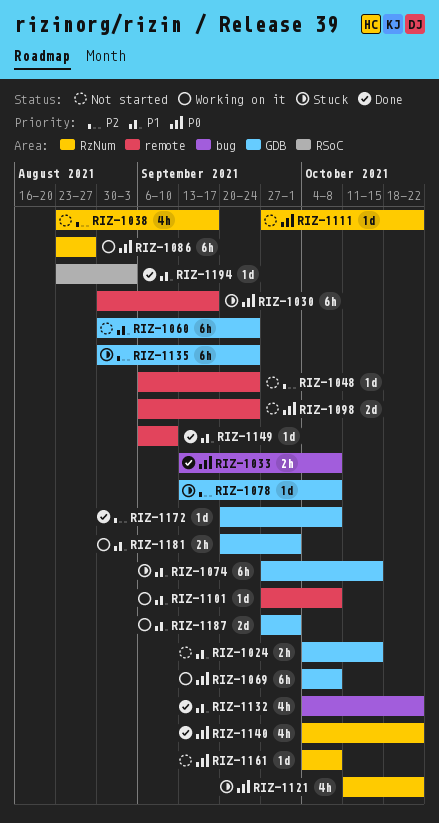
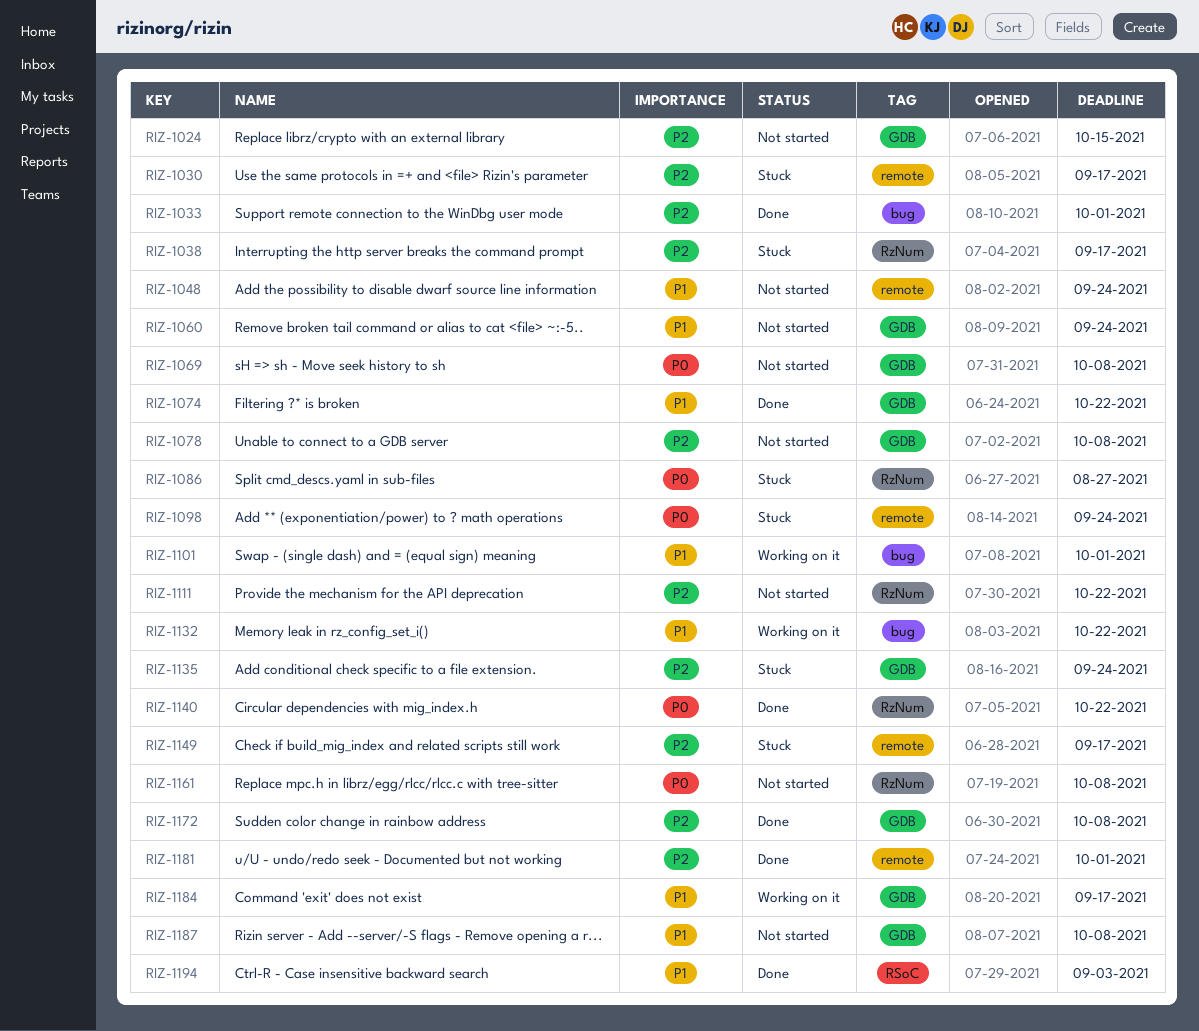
RIZ-1024, priority: P1 -> P2
RIZ-1030, priority: P0 -> P2
RIZ-1033, priority: P0 -> P2
RIZ-1033, due: Oct 8 -> Oct 1
RIZ-1038, status: Not started -> Stuck
RIZ-1048, priority: P2 -> P1
RIZ-1069, status: Working on it -> Not started
RIZ-1074, status: Stuck -> Done
RIZ-1074, due: Oct 15 -> Oct 22
RIZ-1078, status: Stuck -> Not started
RIZ-1086, status: Working on it -> Stuck
RIZ-1098, status: Not started -> Stuck
RIZ-1101, label: remote -> bug
RIZ-1101, due: Oct 8 -> Oct 1
RIZ-1111, priority: P0 -> P2
RIZ-1121: present -> none
RIZ-1132, status: Done -> Working on it
RIZ-1149, status: Done -> Stuck
RIZ-1149, priority: P1 -> P2
RIZ-1149, due: Sep 10 -> Sep 17
RIZ-1181, status: Working on it -> Done
RIZ-1181, priority: P1 -> P2
RIZ-1181, label: GDB -> remote
RIZ-1184: none -> present
RIZ-1187, status: Working on it -> Not started
RIZ-1187, due: Oct 1 -> Oct 8

